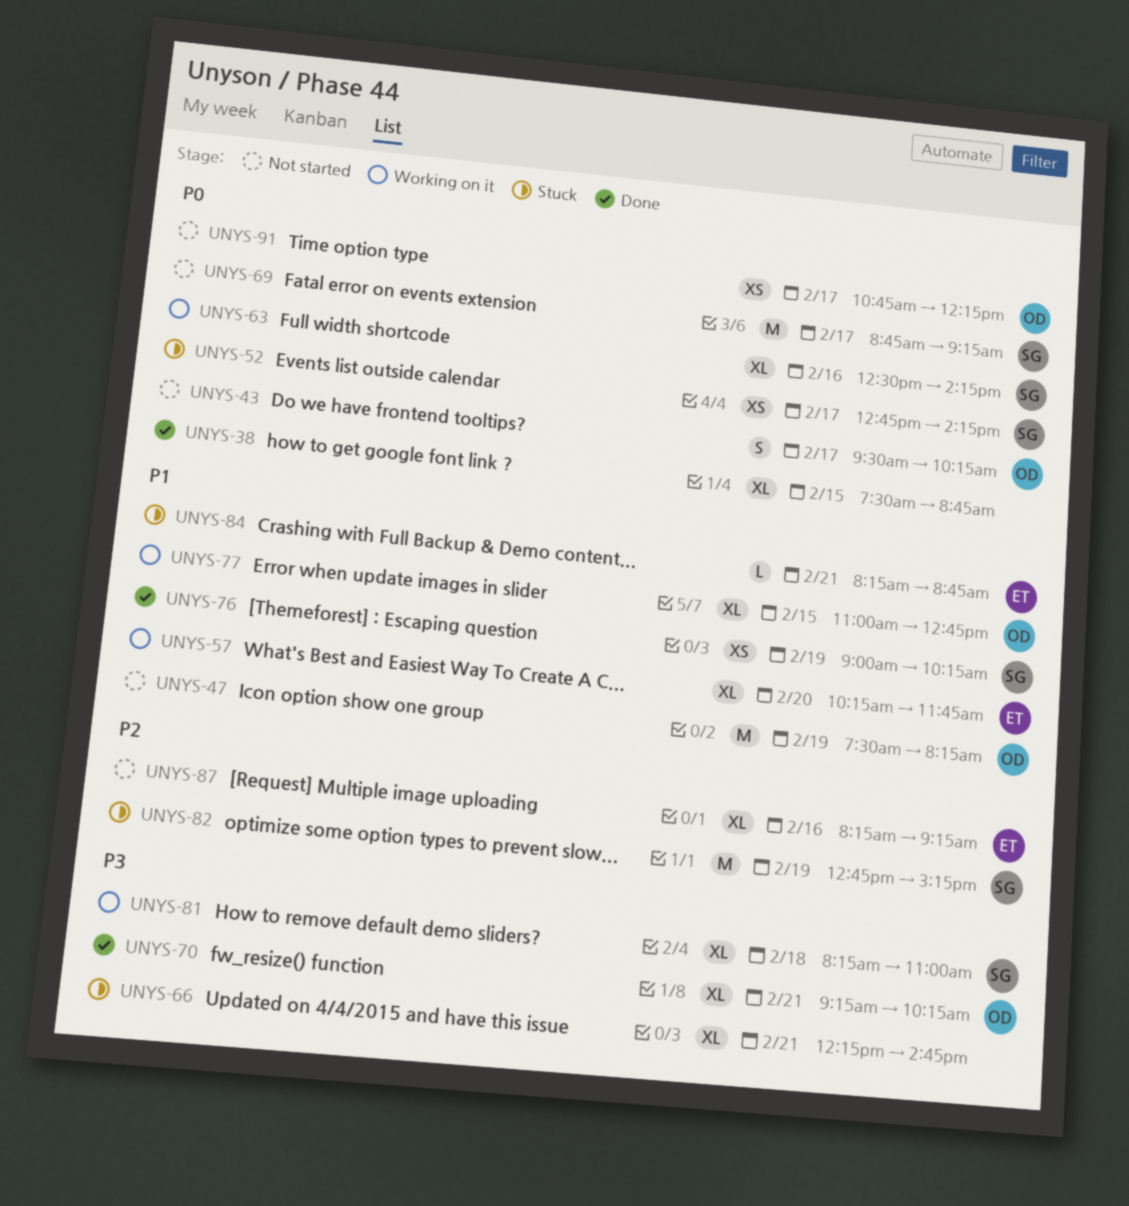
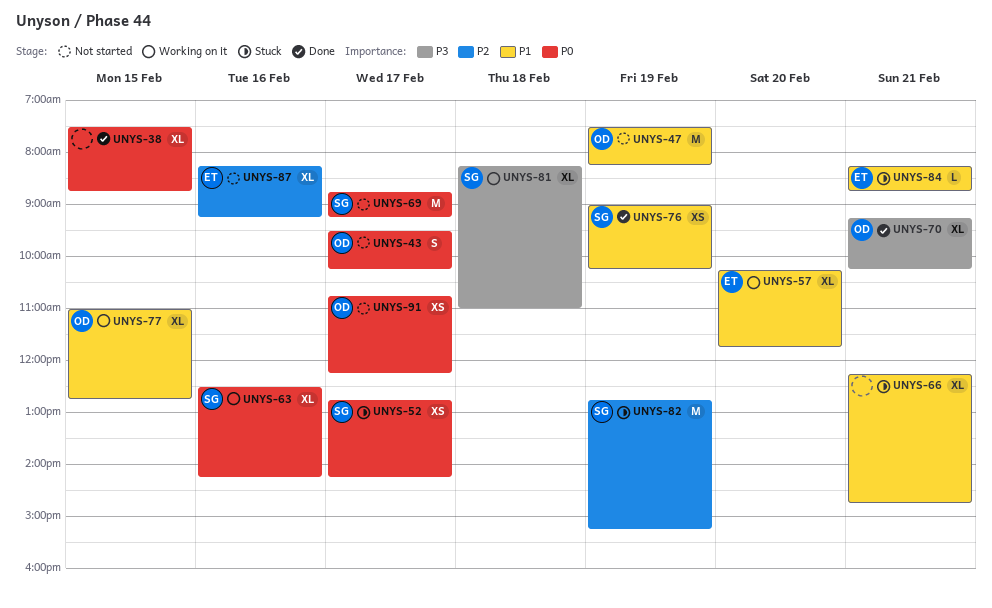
UNYS-66, priority: P3 -> P1

